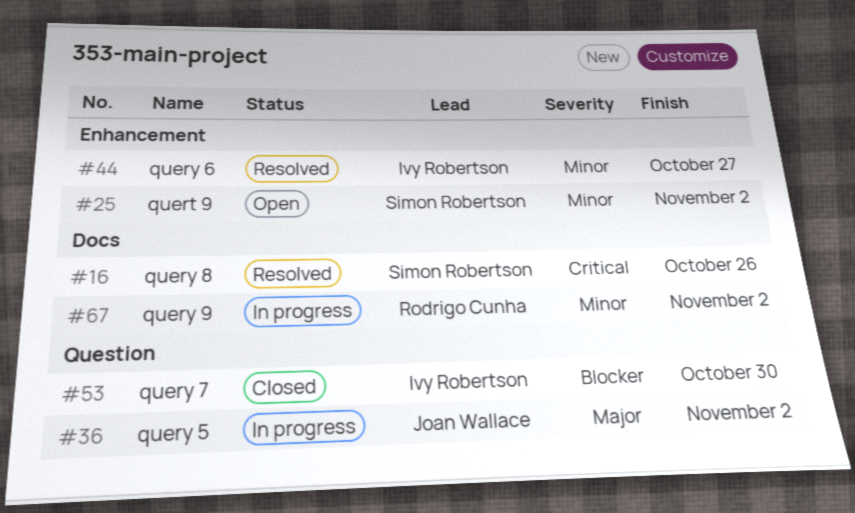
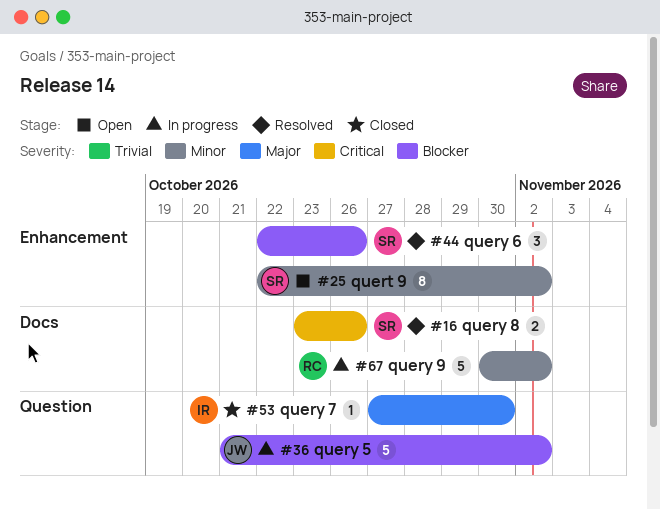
#36, priority: Major -> Blocker
#44, owner: Ivy Robertson -> Simon Robertson
#44, priority: Minor -> Blocker
#44, due: Oct 27 -> Oct 26
#53, priority: Blocker -> Major

